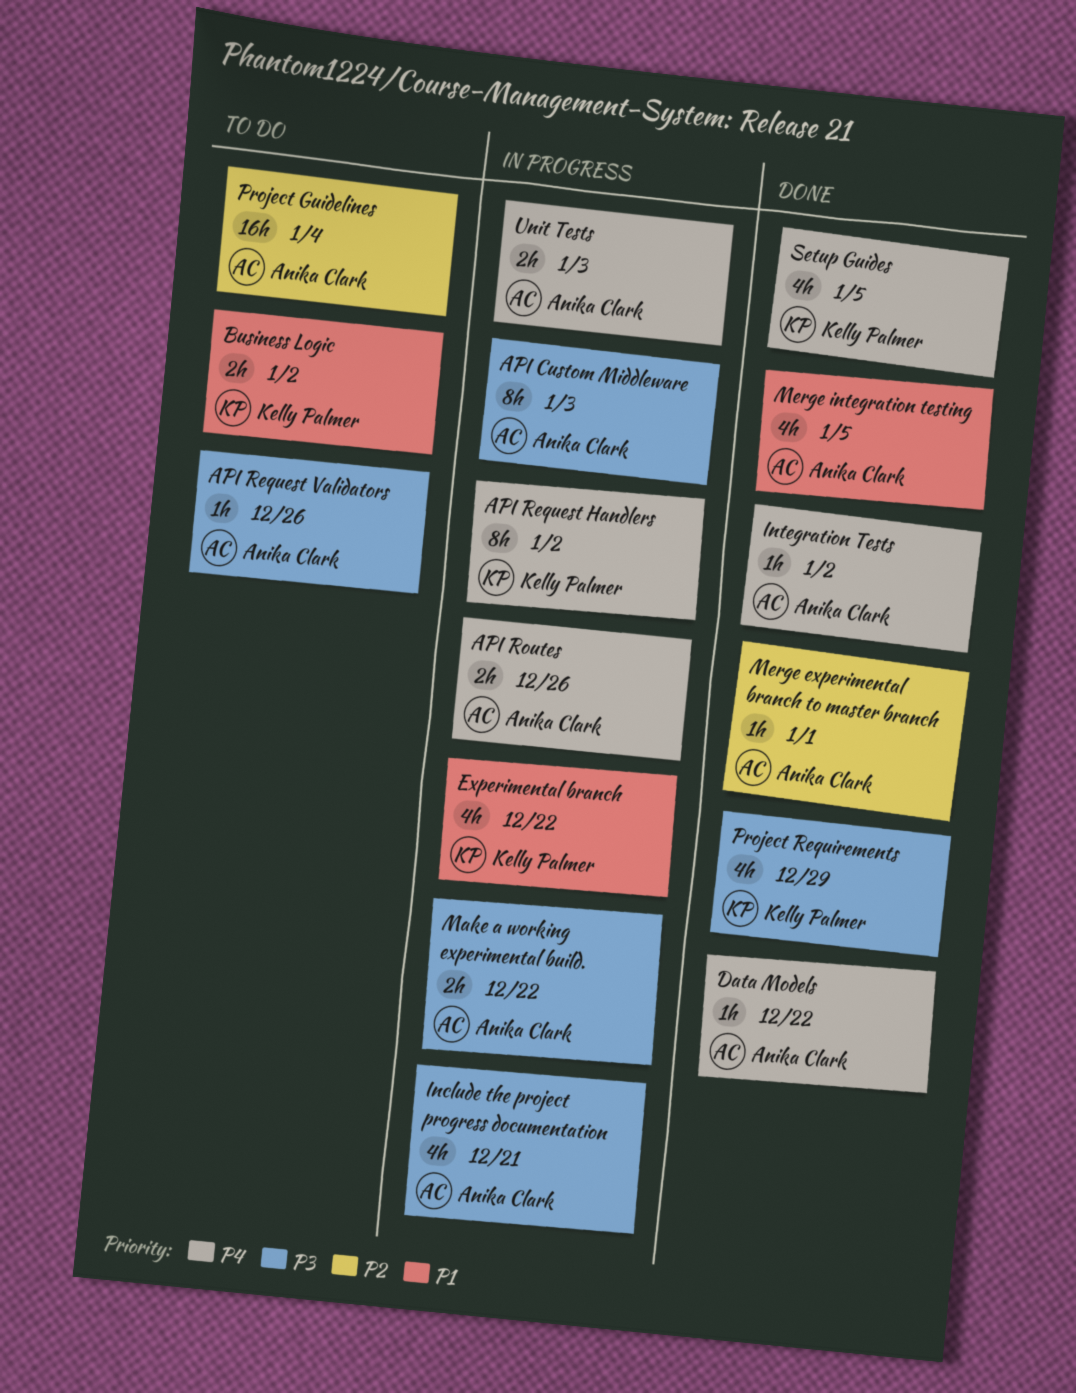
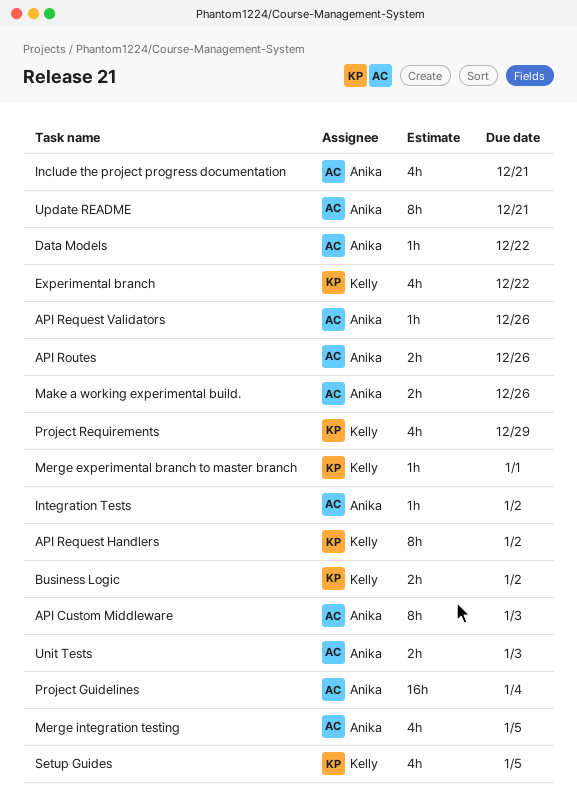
Make a working experimental build., due: Dec 22 -> Dec 26
Merge experimental branch to master branch, owner: Anika Clark -> Kelly Palmer
Update README: none -> present

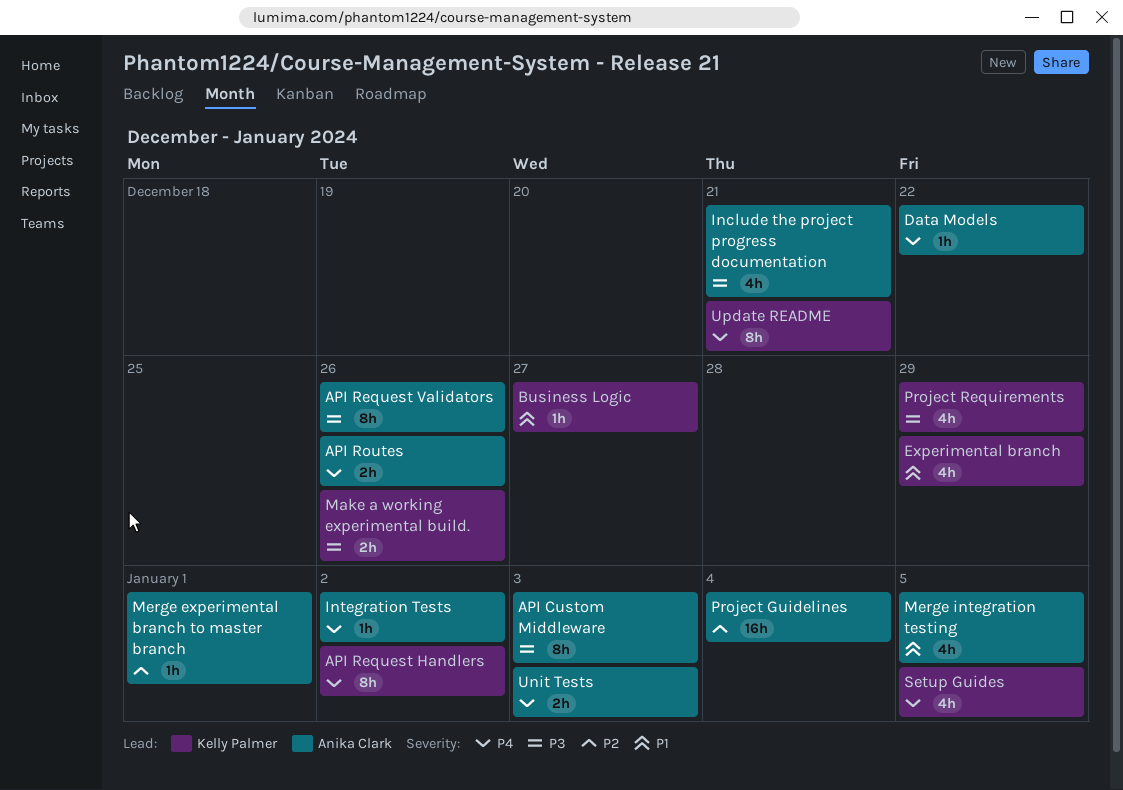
API Request Validators, estimate: 1h -> 8h
Business Logic, estimate: 2h -> 1h
Business Logic, due: Jan 2 -> Dec 27
Experimental branch, due: Dec 22 -> Dec 29
Make a working experimental build., owner: Anika Clark -> Kelly Palmer
Merge experimental branch to master branch, owner: Kelly Palmer -> Anika Clark
Update README, owner: Anika Clark -> Kelly Palmer

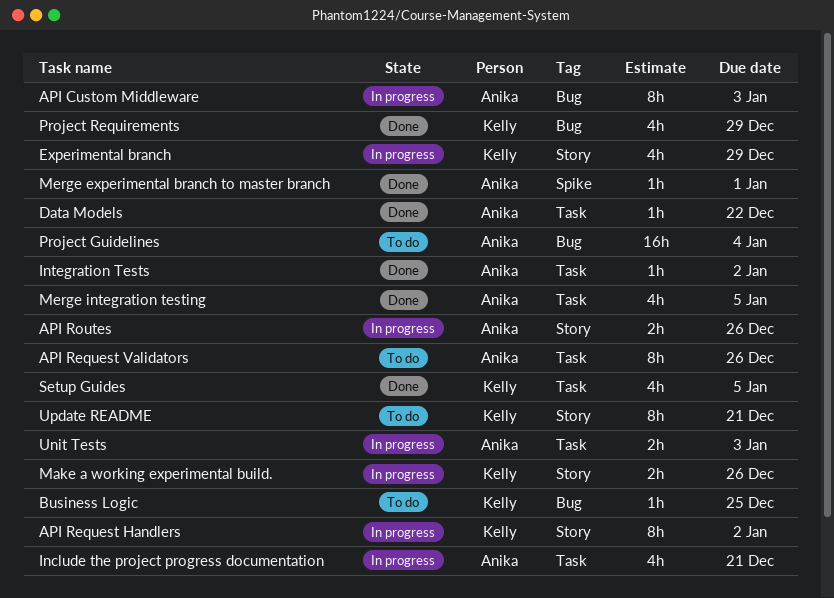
Business Logic, due: Dec 27 -> Dec 25

